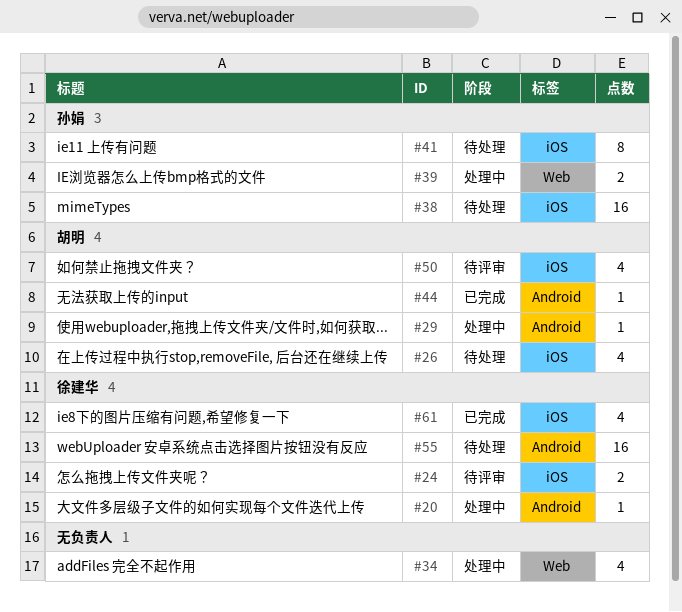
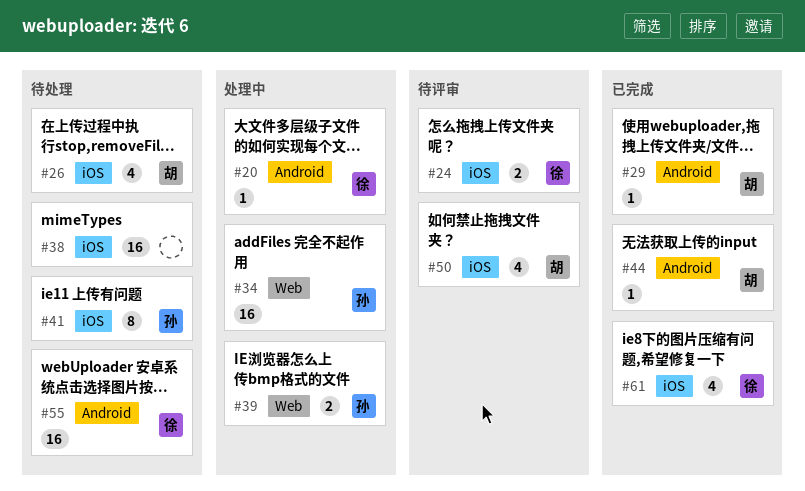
#29, status: 处理中 -> 已完成
#34, owner: none -> 孙娟
#34, estimate: 4 -> 16
#38, owner: 孙娟 -> none

